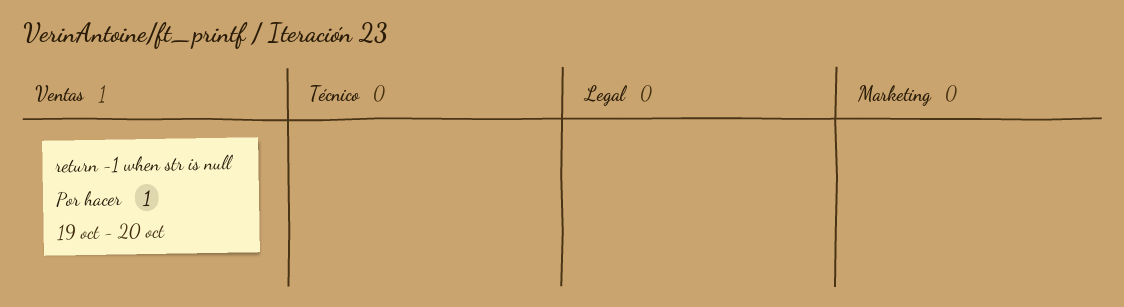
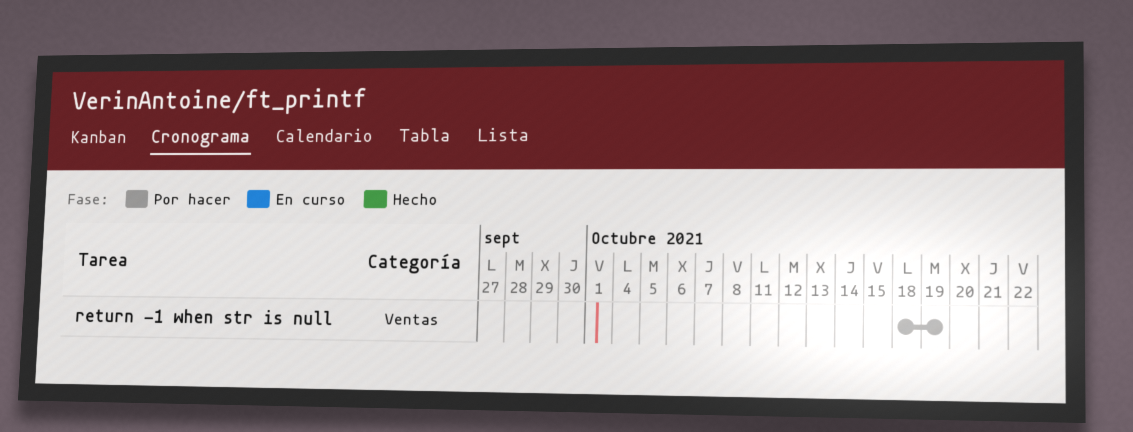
return -1 when str is null, start: Oct 19 -> Oct 18
return -1 when str is null, due: Oct 20 -> Oct 19

